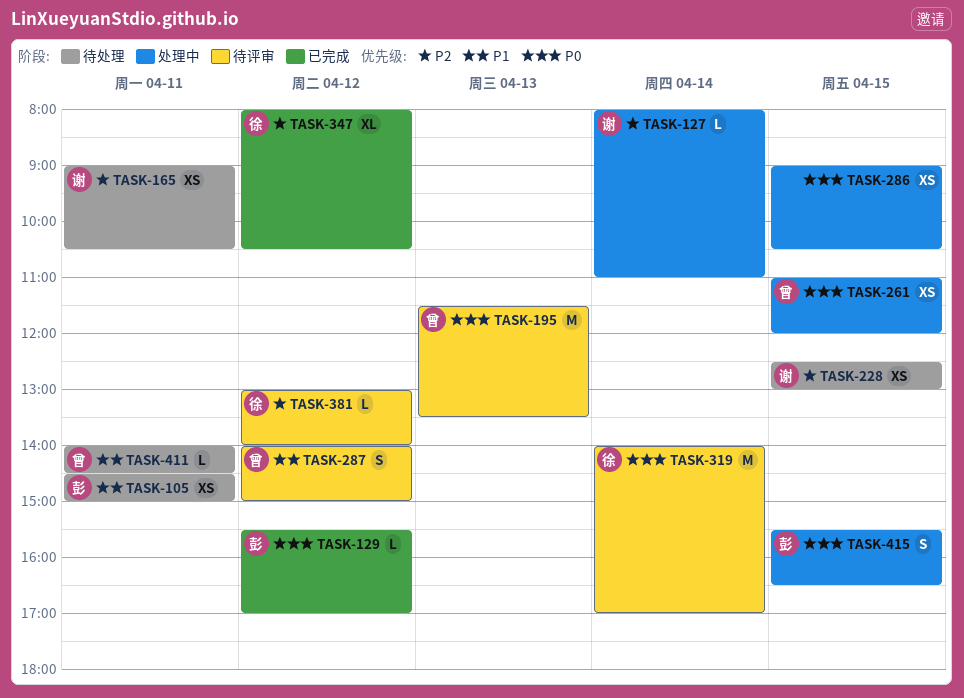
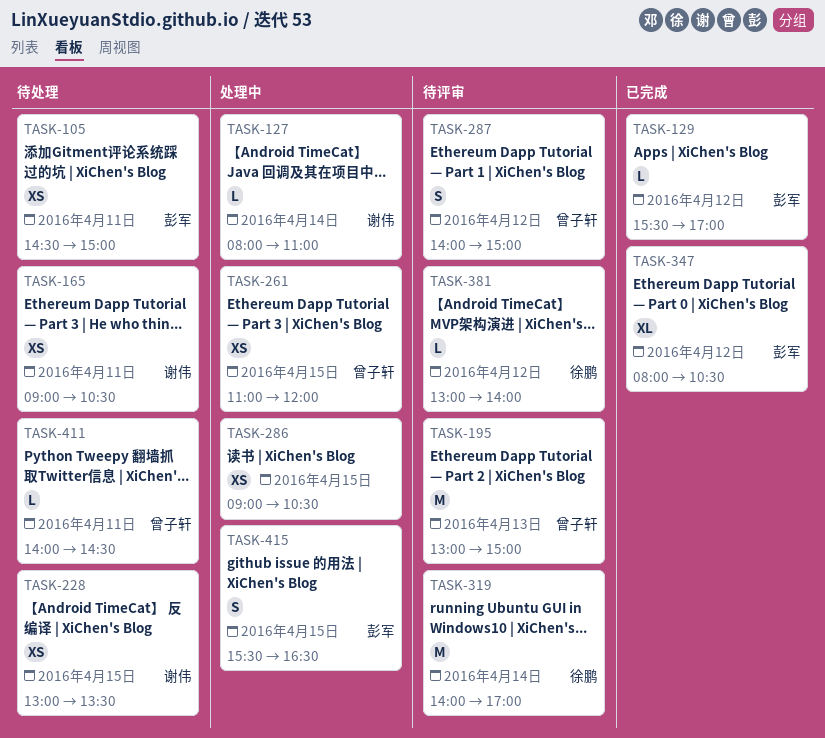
TASK-195, begins: 11:30 -> 13:00
TASK-195, ends: 13:30 -> 15:00
TASK-228, begins: 12:30 -> 13:00
TASK-228, ends: 13:00 -> 13:30
TASK-347, owner: 徐鹏 -> 彭军

